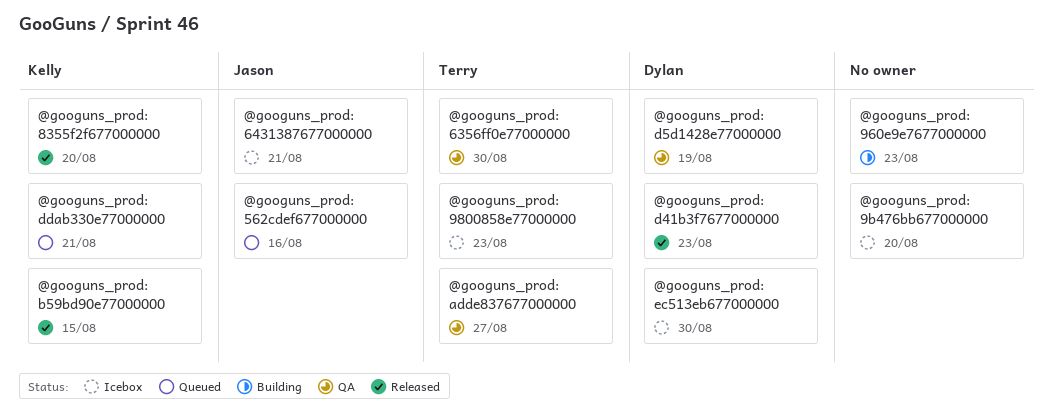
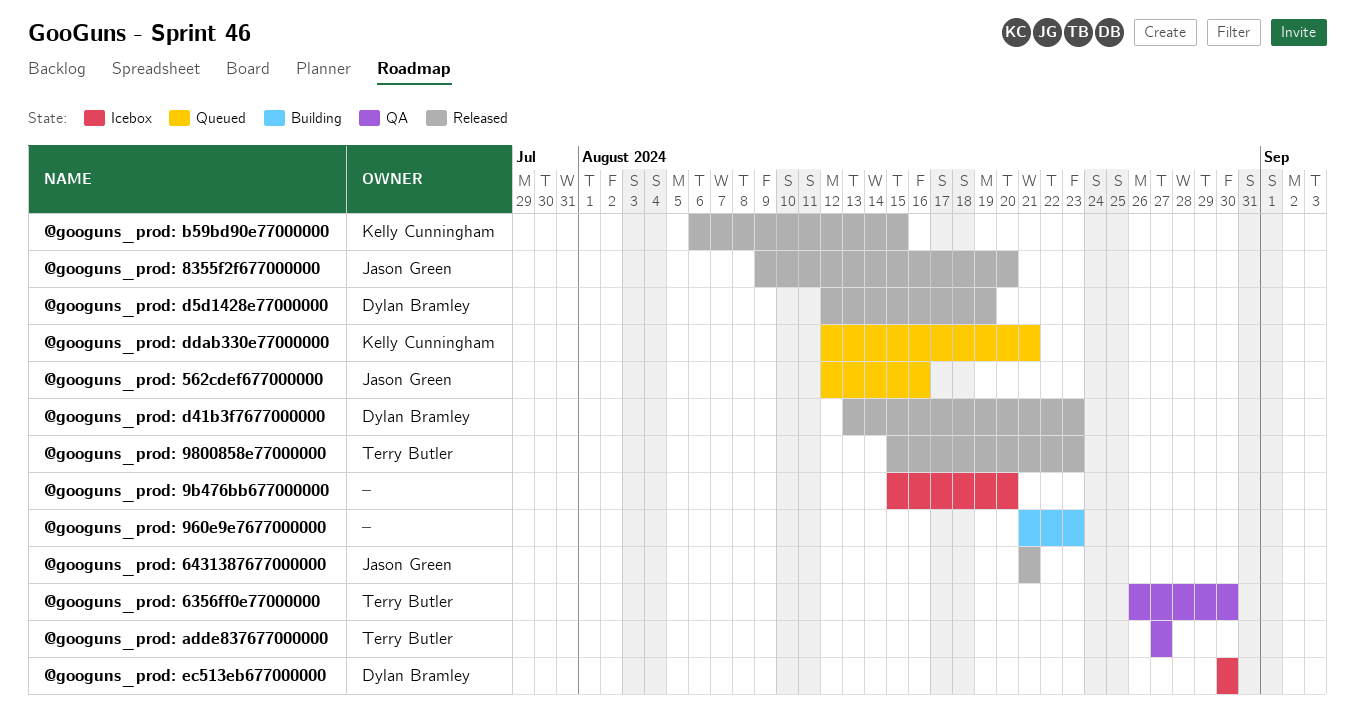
@googuns_prod: 6431387677000000, status: Icebox -> Released
@googuns_prod: 8355f2f677000000, owner: Kelly Cunningham -> Jason Green
@googuns_prod: 9800858e77000000, status: Icebox -> Released
@googuns_prod: d5d1428e77000000, status: QA -> Released

